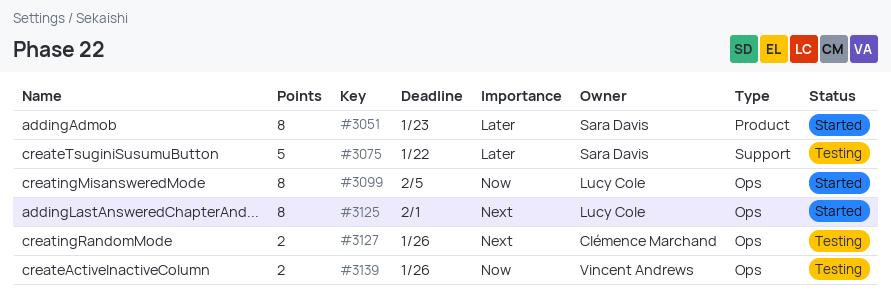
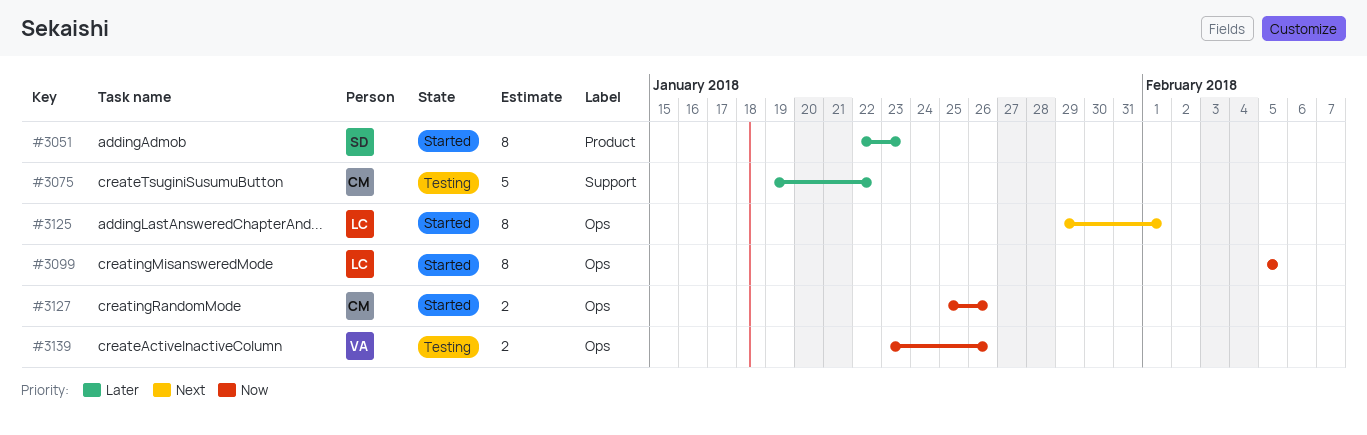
#3075, owner: Sara Davis -> Clémence Marchand
#3127, status: Testing -> Started
#3127, priority: Next -> Now

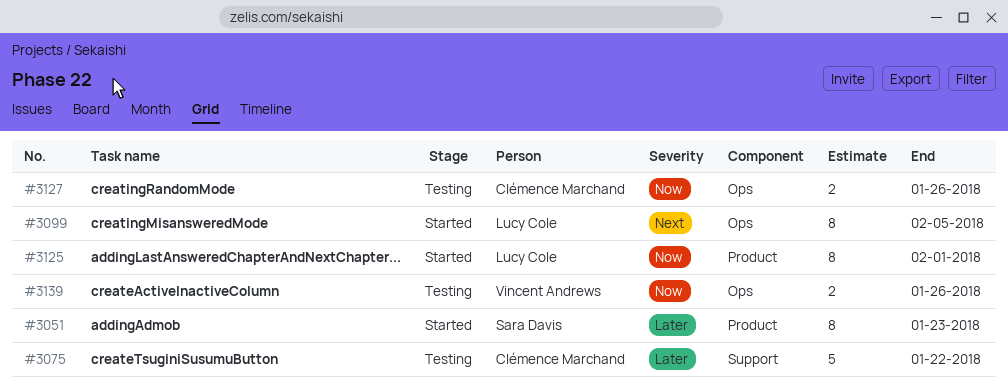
#3099, priority: Now -> Next
#3125, priority: Next -> Now
#3125, label: Ops -> Product
#3127, status: Started -> Testing

